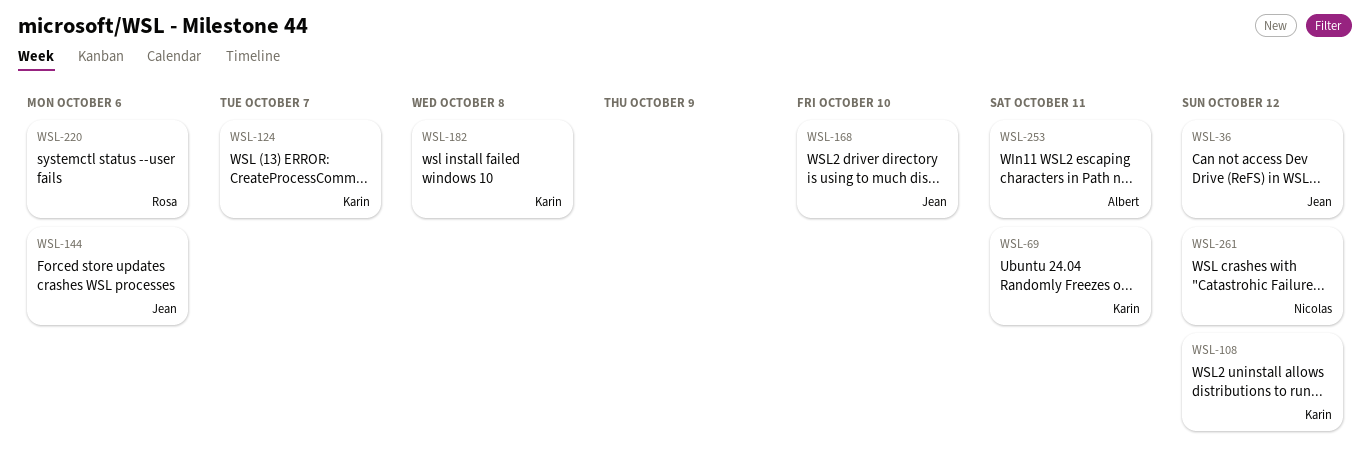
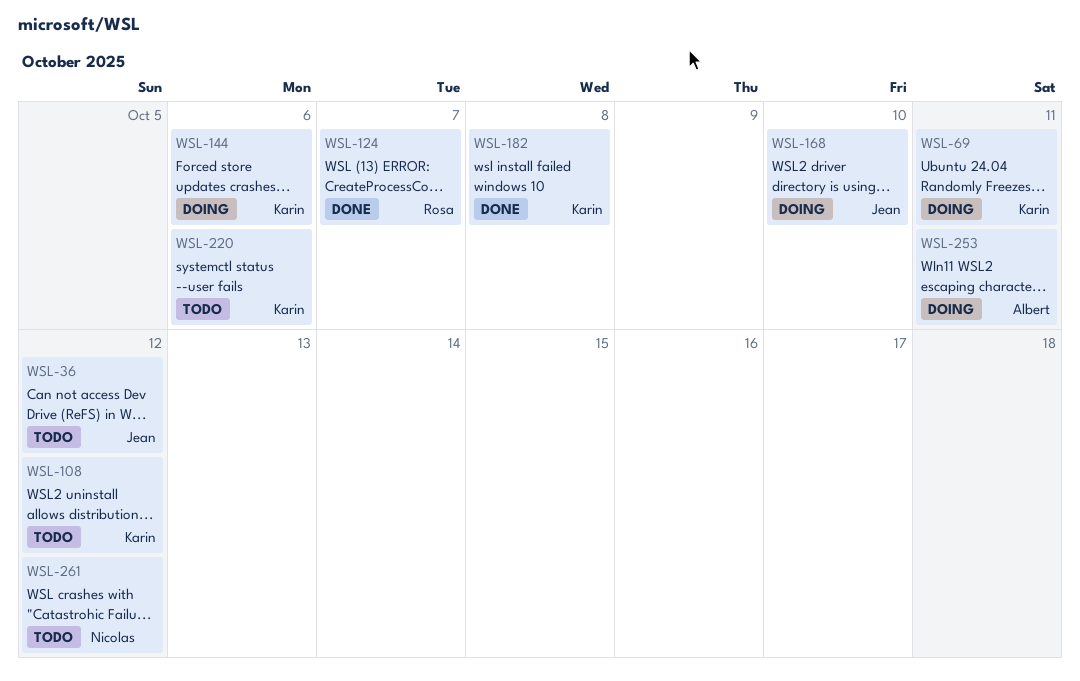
WSL-124, owner: Karin -> Rosa
WSL-144, owner: Jean -> Karin
WSL-220, owner: Rosa -> Karin

